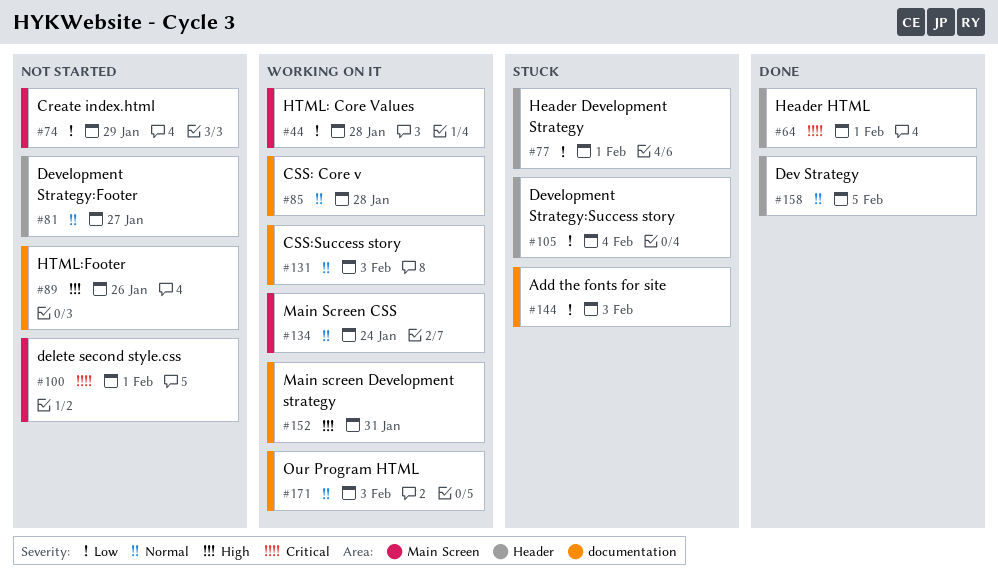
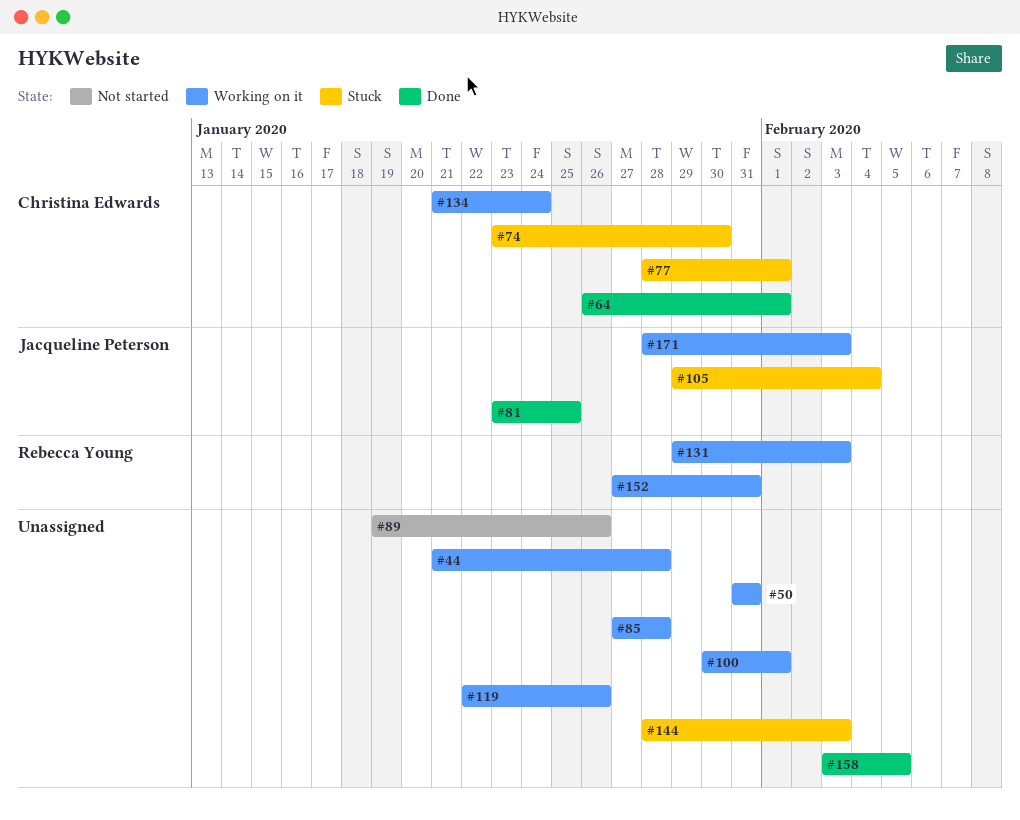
#50: none -> present
#74, status: Not started -> Stuck
#74, due: Jan 29 -> Jan 30
#81, status: Not started -> Done
#81, due: Jan 27 -> Jan 25
#100, status: Not started -> Working on it
#119: none -> present

